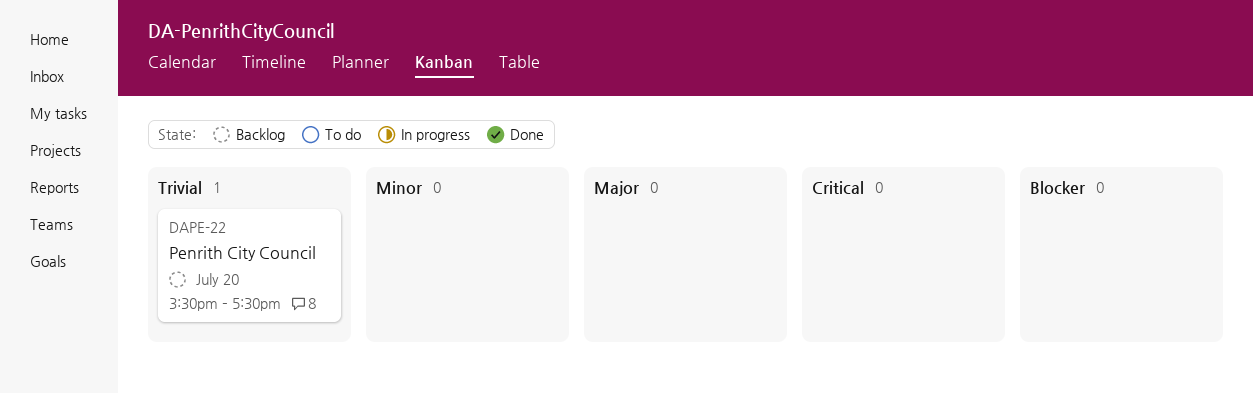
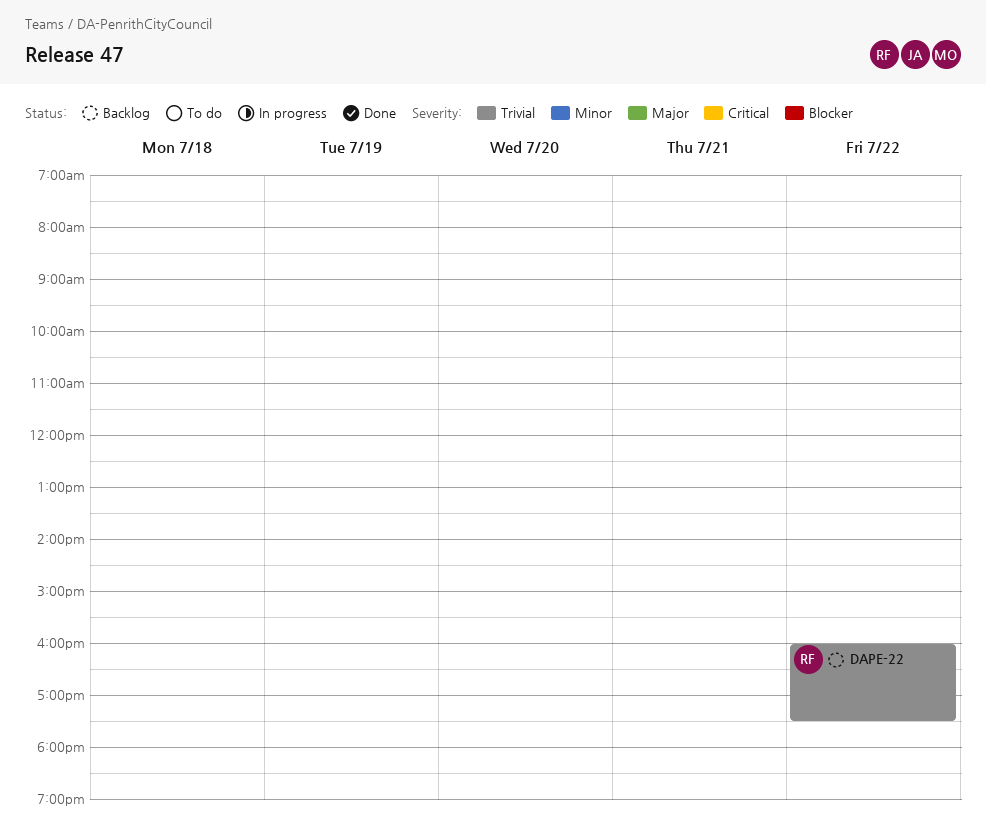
DAPE-22, day: Jul 20 -> Jul 22
DAPE-22, begins: 15:30 -> 16:00

